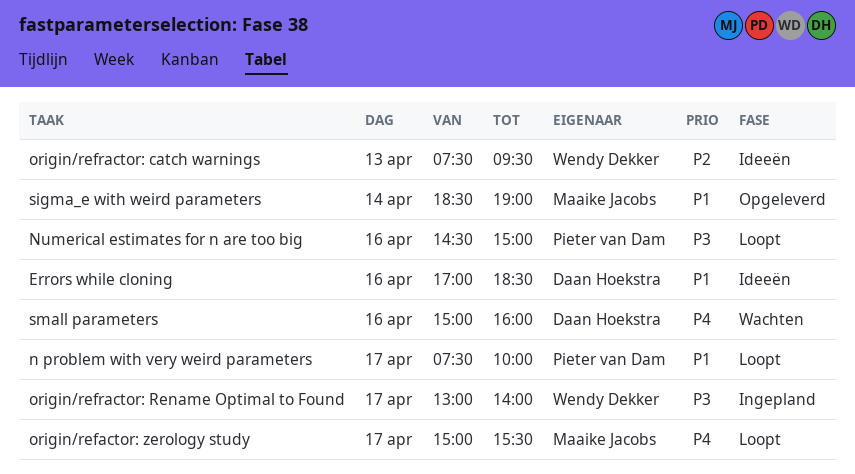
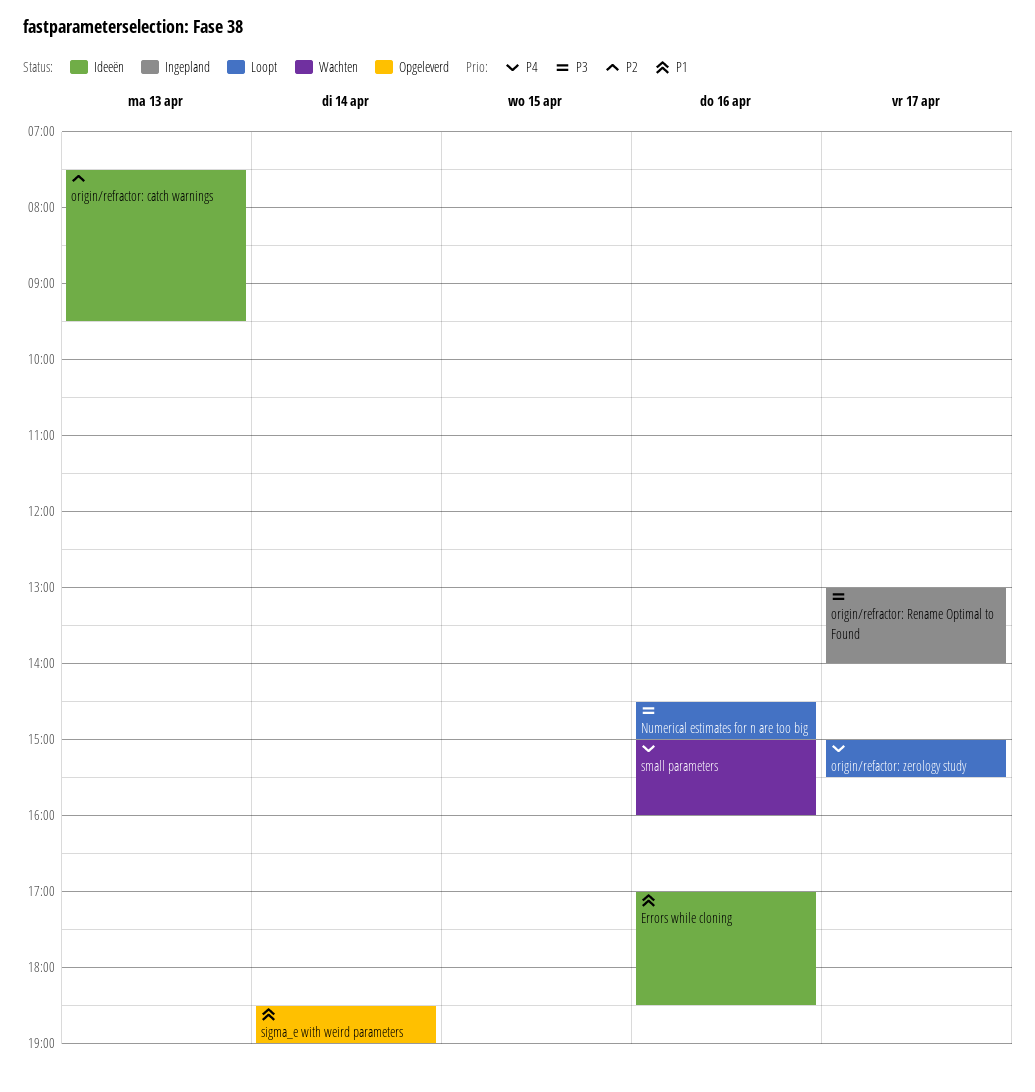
n problem with very weird parameters: present -> none

